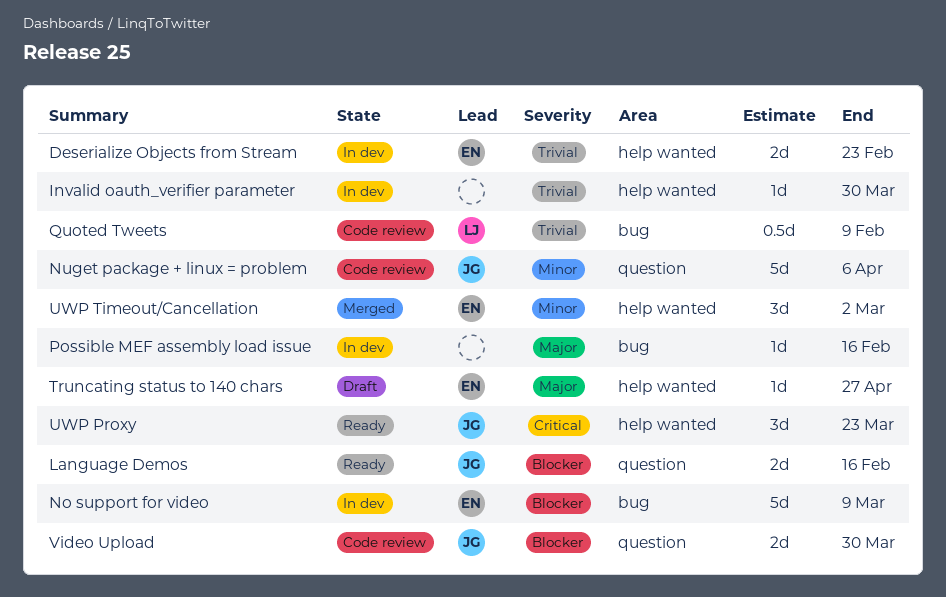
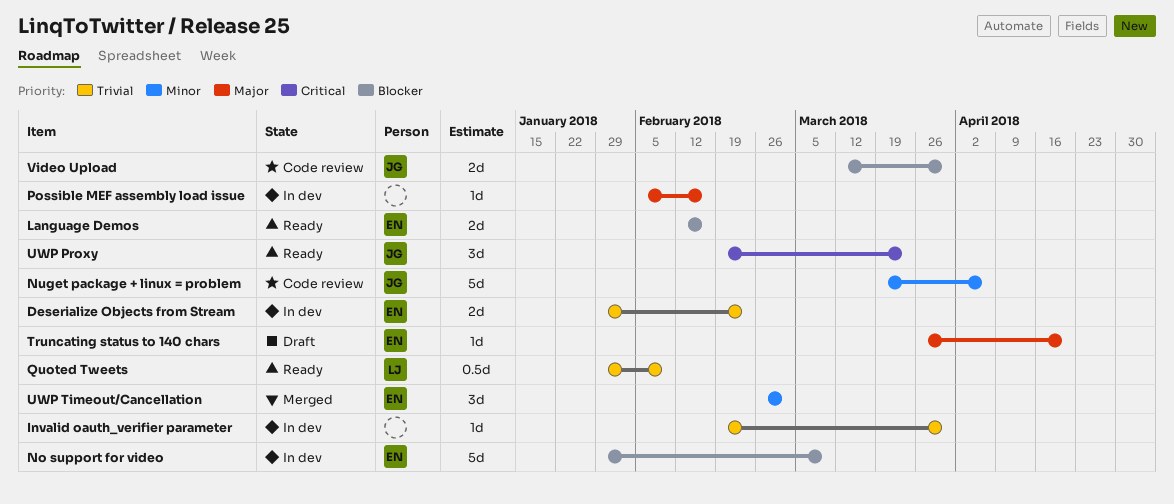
Language Demos, owner: JG -> EN
Quoted Tweets, status: Code review -> Ready
Truncating status to 140 chars, due: Apr 27 -> Apr 20

